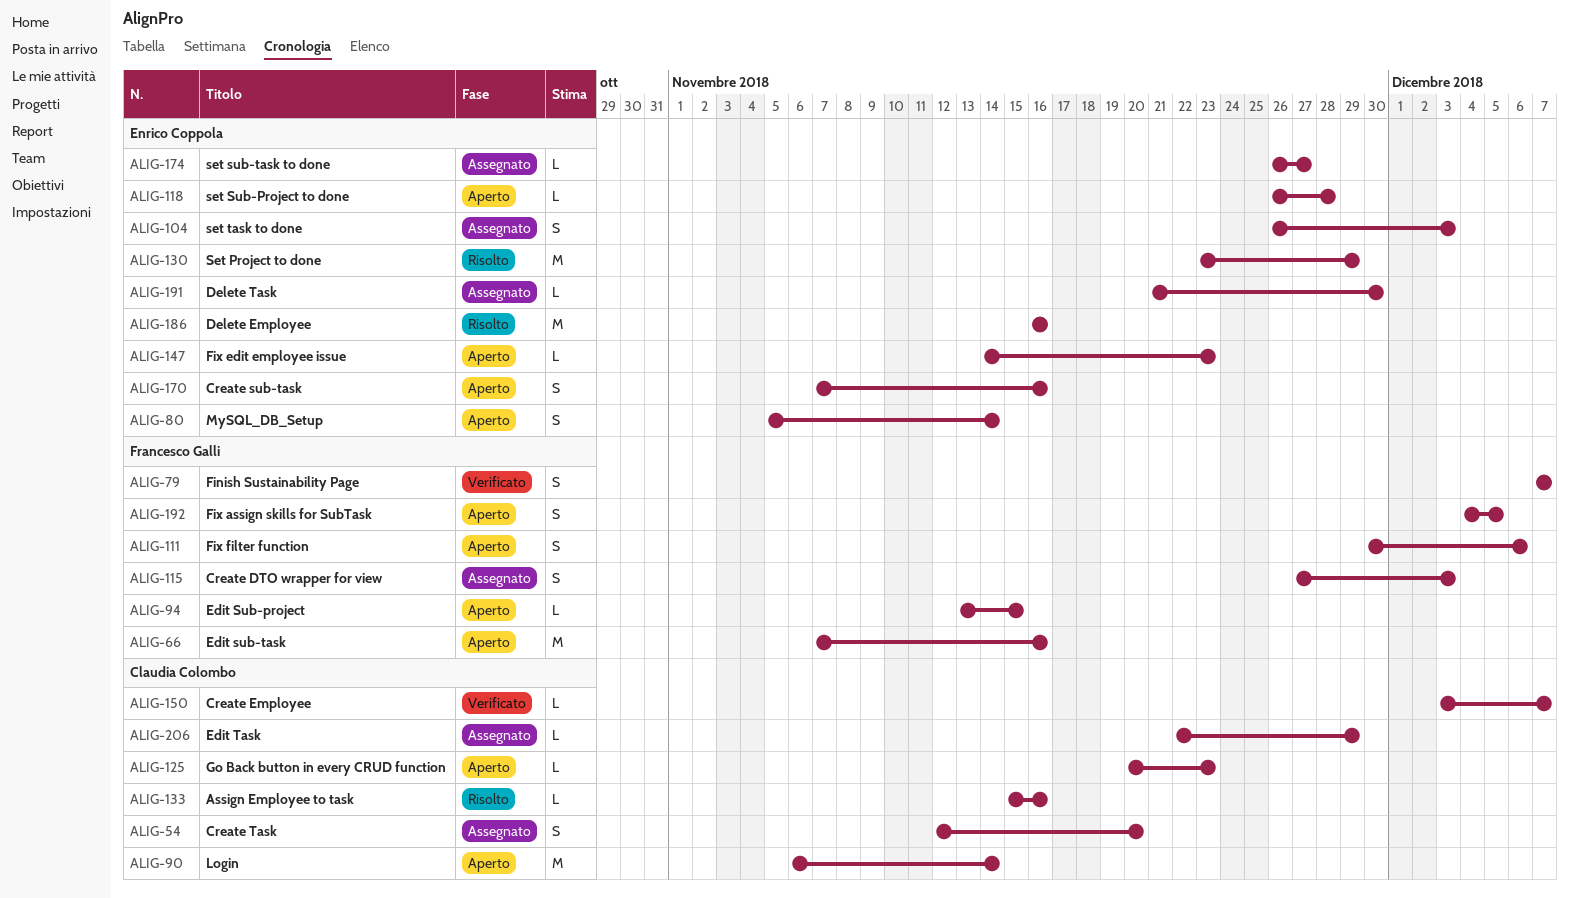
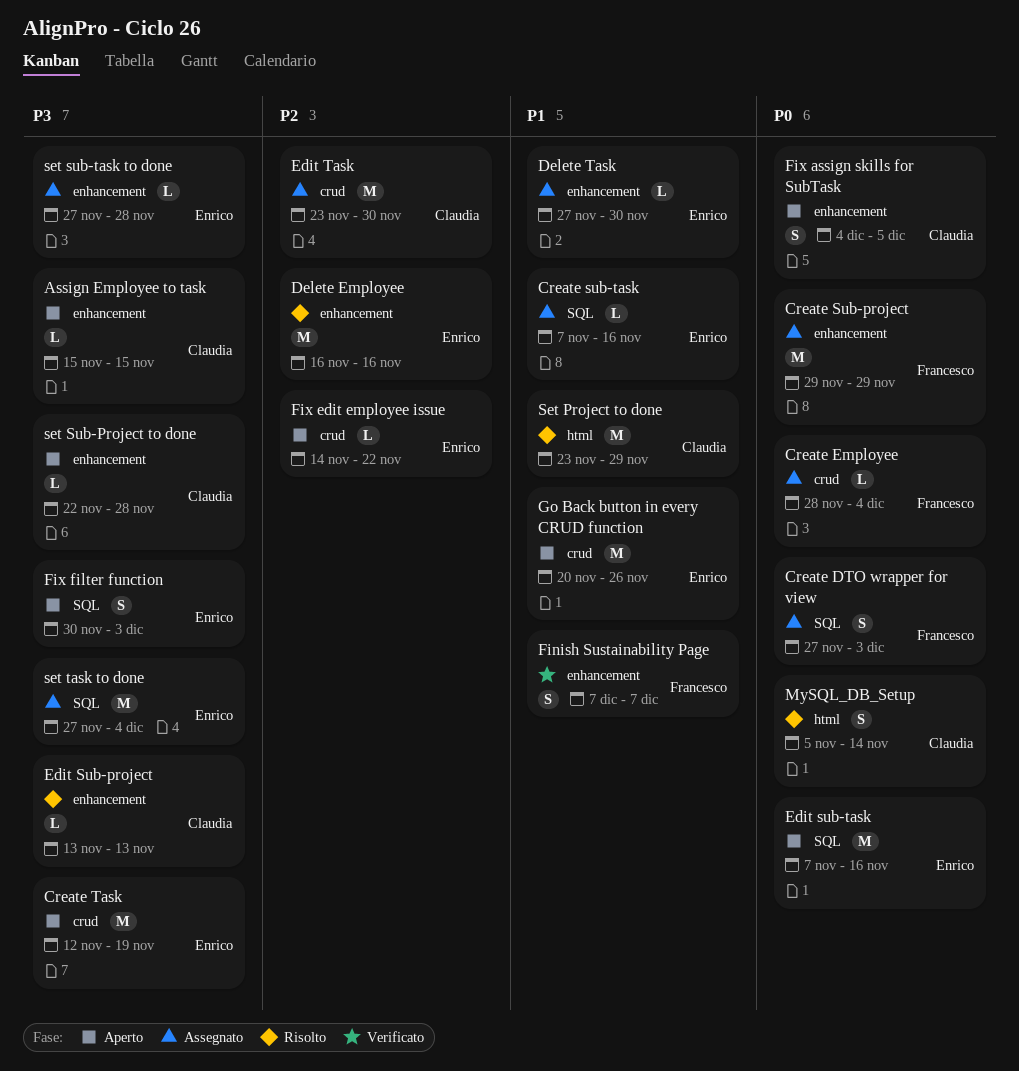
Assign Employee to task, status: Risolto -> Aperto
Assign Employee to task, due: Nov 16 -> Nov 15
Create Employee, status: Verificato -> Assegnato
Create Employee, owner: Claudia Colombo -> Francesco Galli
Create Employee, start: Dec 3 -> Nov 28
Create Employee, due: Dec 7 -> Dec 4
Create Sub-project: none -> present
Create sub-task, status: Aperto -> Assegnato
Create sub-task, estimate: S -> L
Create Task, status: Assegnato -> Aperto
Create Task, owner: Claudia Colombo -> Enrico Coppola
Create Task, estimate: S -> M
Create Task, due: Nov 20 -> Nov 19
Delete Task, start: Nov 21 -> Nov 27
Edit Sub-project, status: Aperto -> Risolto
Edit Sub-project, owner: Francesco Galli -> Claudia Colombo
Edit Sub-project, due: Nov 15 -> Nov 13
Edit sub-task, owner: Francesco Galli -> Enrico Coppola
Edit Task, estimate: L -> M
Edit Task, start: Nov 22 -> Nov 23
Edit Task, due: Nov 29 -> Nov 30
Fix assign skills for SubTask, owner: Francesco Galli -> Claudia Colombo
Fix edit employee issue, due: Nov 23 -> Nov 22
Fix filter function, owner: Francesco Galli -> Enrico Coppola
Fix filter function, due: Dec 6 -> Dec 3
Go Back button in every CRUD function, owner: Claudia Colombo -> Enrico Coppola
Go Back button in every CRUD function, estimate: L -> M
Go Back button in every CRUD function, due: Nov 23 -> Nov 26
Login: present -> none
MySQL_DB_Setup, status: Aperto -> Risolto
MySQL_DB_Setup, owner: Enrico Coppola -> Claudia Colombo
Set Project to done, owner: Enrico Coppola -> Claudia Colombo
set Sub-Project to done, owner: Enrico Coppola -> Claudia Colombo
set Sub-Project to done, start: Nov 26 -> Nov 22
set sub-task to done, start: Nov 26 -> Nov 27
set sub-task to done, due: Nov 27 -> Nov 28
set task to done, estimate: S -> M
set task to done, start: Nov 26 -> Nov 27
set task to done, due: Dec 3 -> Dec 4

